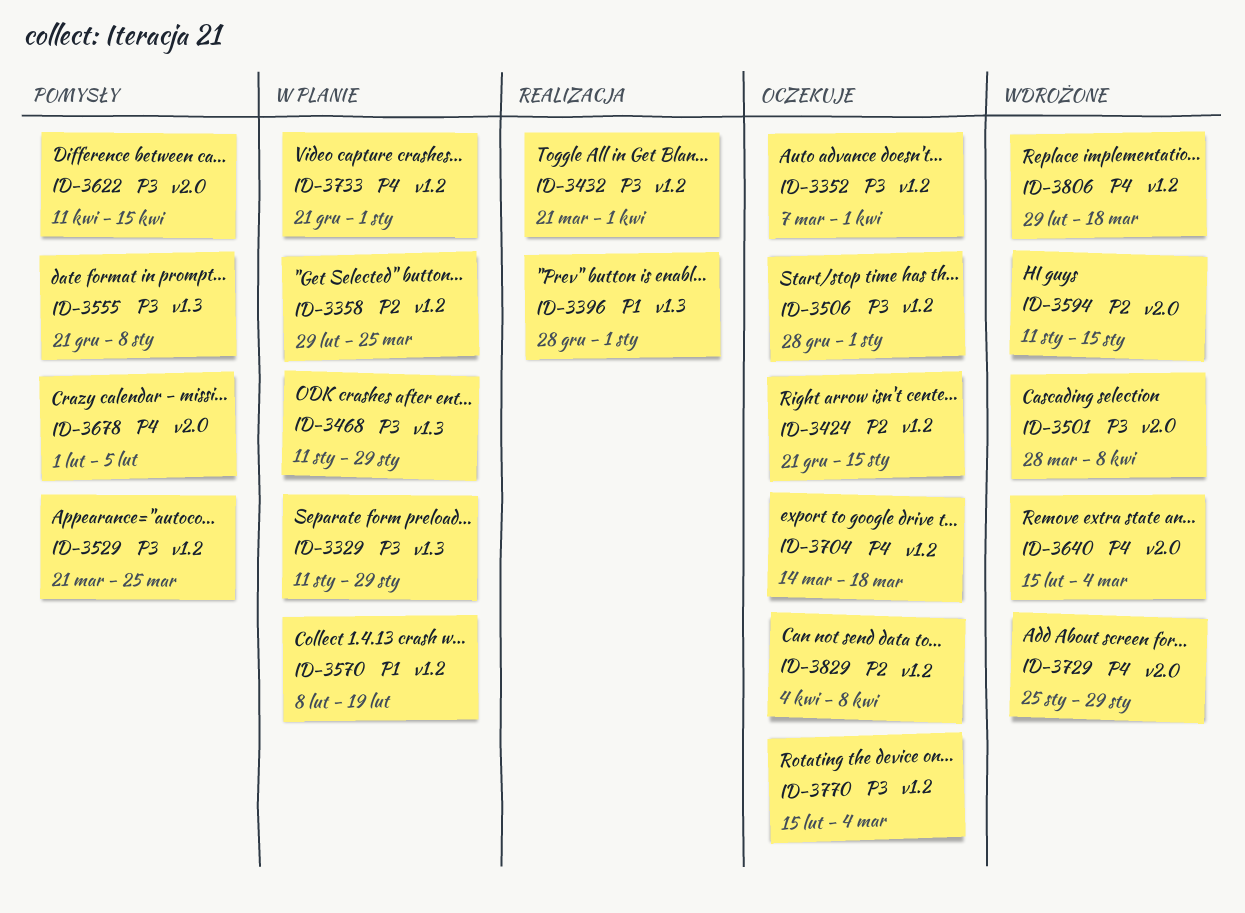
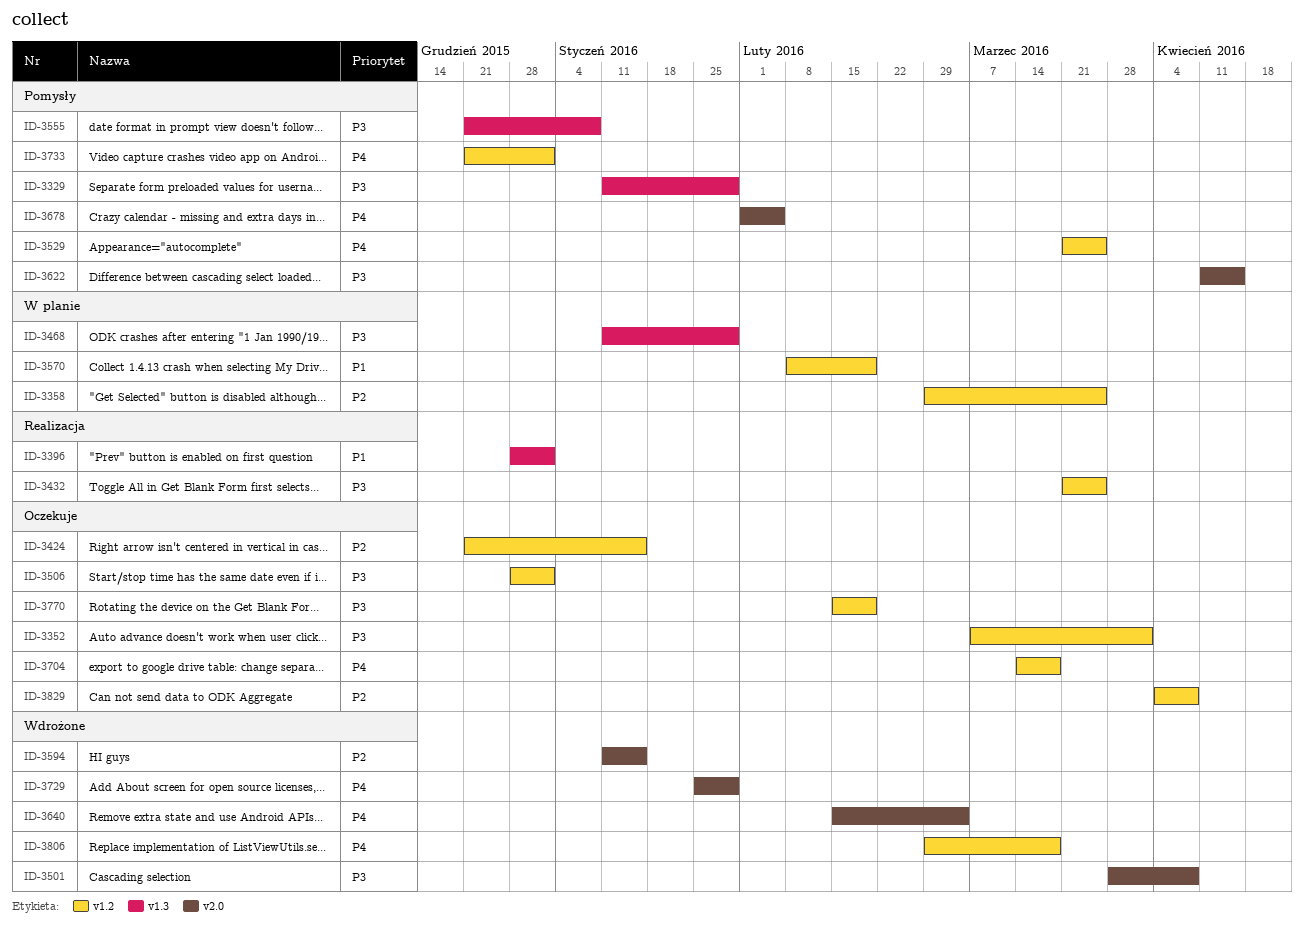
ID-3329, status: W planie -> Pomysły
ID-3432, due: Apr 1 -> Mar 25
ID-3529, priority: P3 -> P4
ID-3733, status: W planie -> Pomysły
ID-3770, due: Mar 4 -> Feb 19

